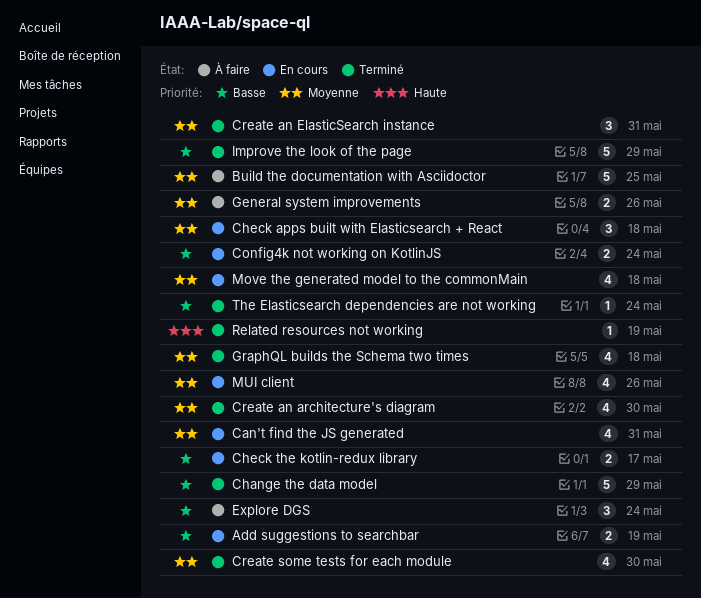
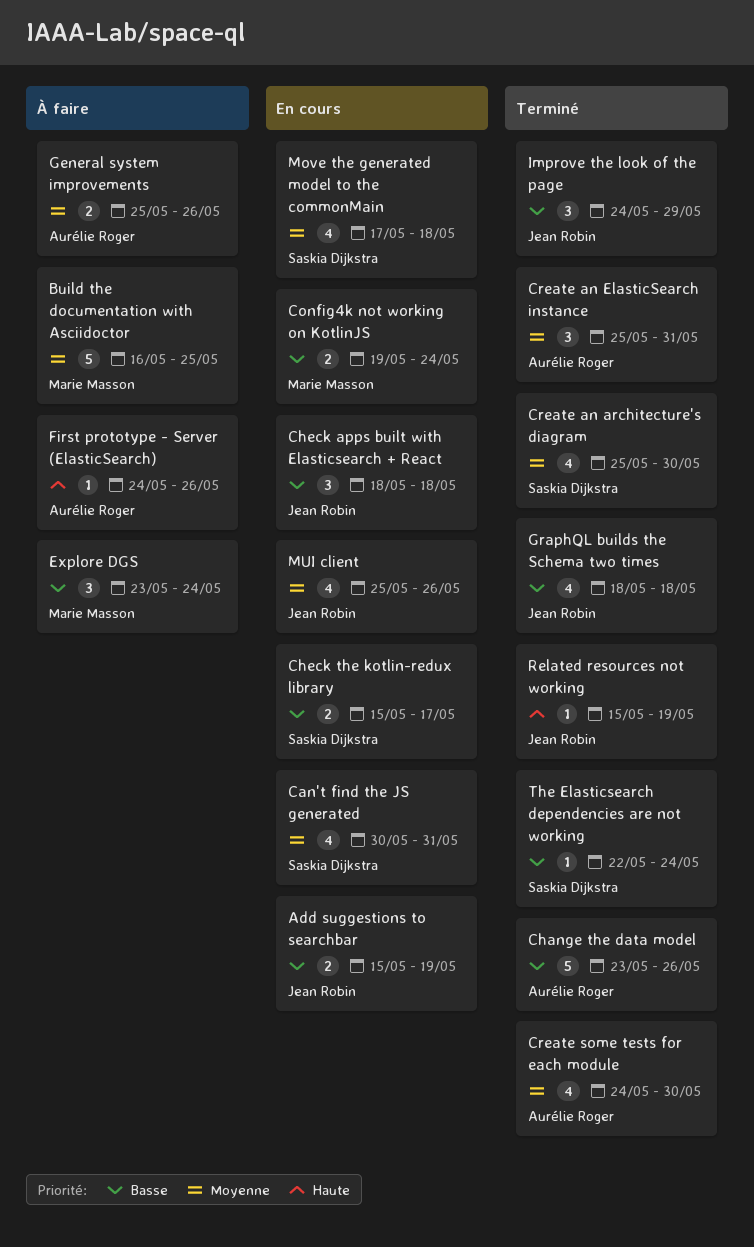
Change the data model, due: May 29 -> May 26
Check apps built with Elasticsearch + React, priority: Moyenne -> Basse
First prototype - Server (ElasticSearch): none -> present
GraphQL builds the Schema two times, priority: Moyenne -> Basse
Improve the look of the page, estimate: 5 -> 3

